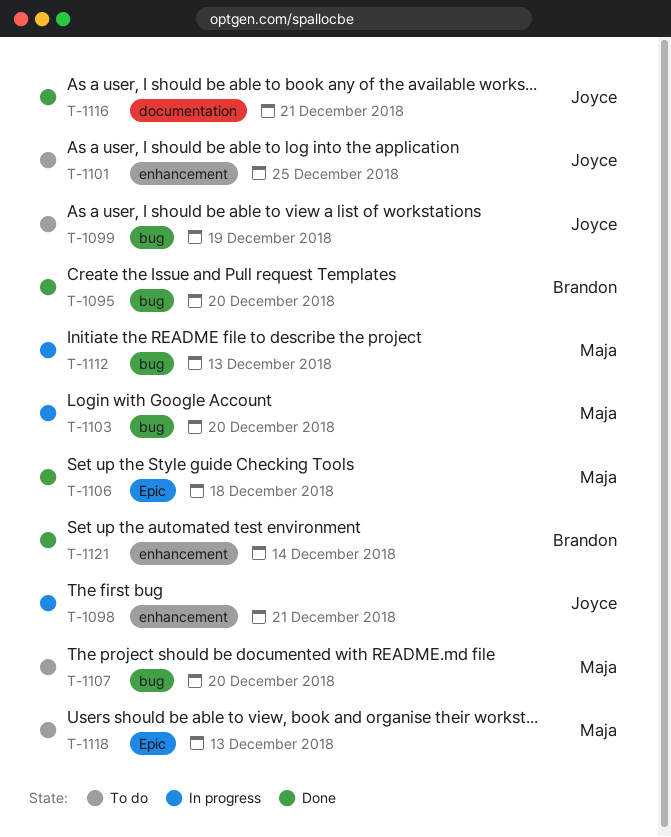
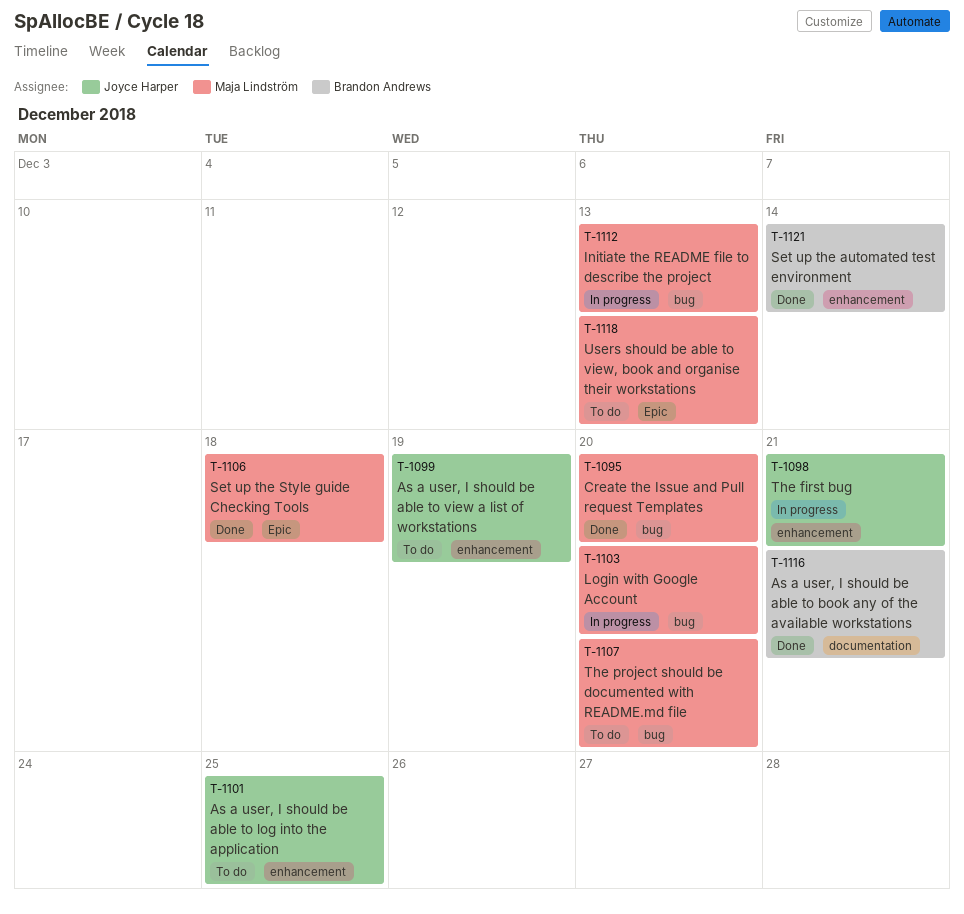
T-1095, owner: Brandon Andrews -> Maja Lindström
T-1099, label: bug -> enhancement
T-1116, owner: Joyce Harper -> Brandon Andrews

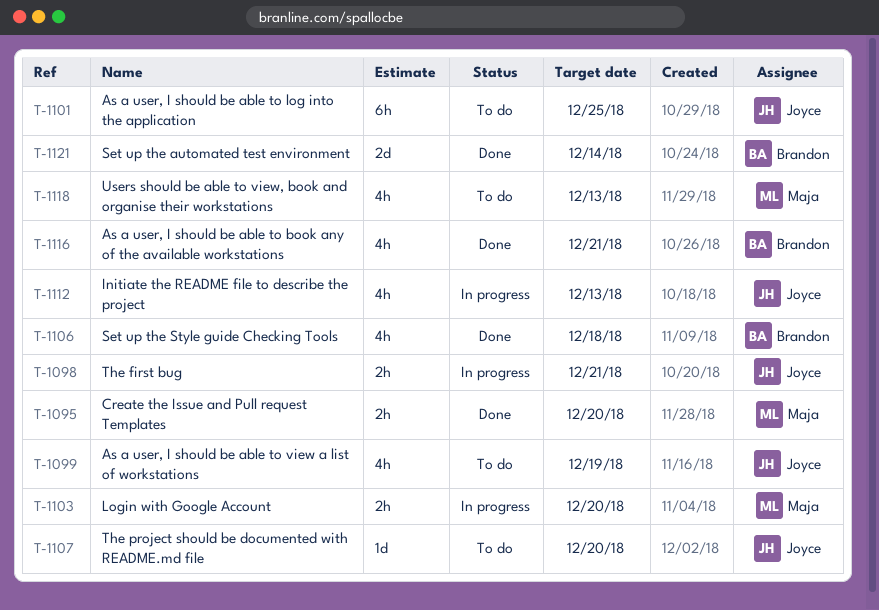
T-1106, owner: Maja Lindström -> Brandon Andrews
T-1107, owner: Maja Lindström -> Joyce Harper
T-1112, owner: Maja Lindström -> Joyce Harper

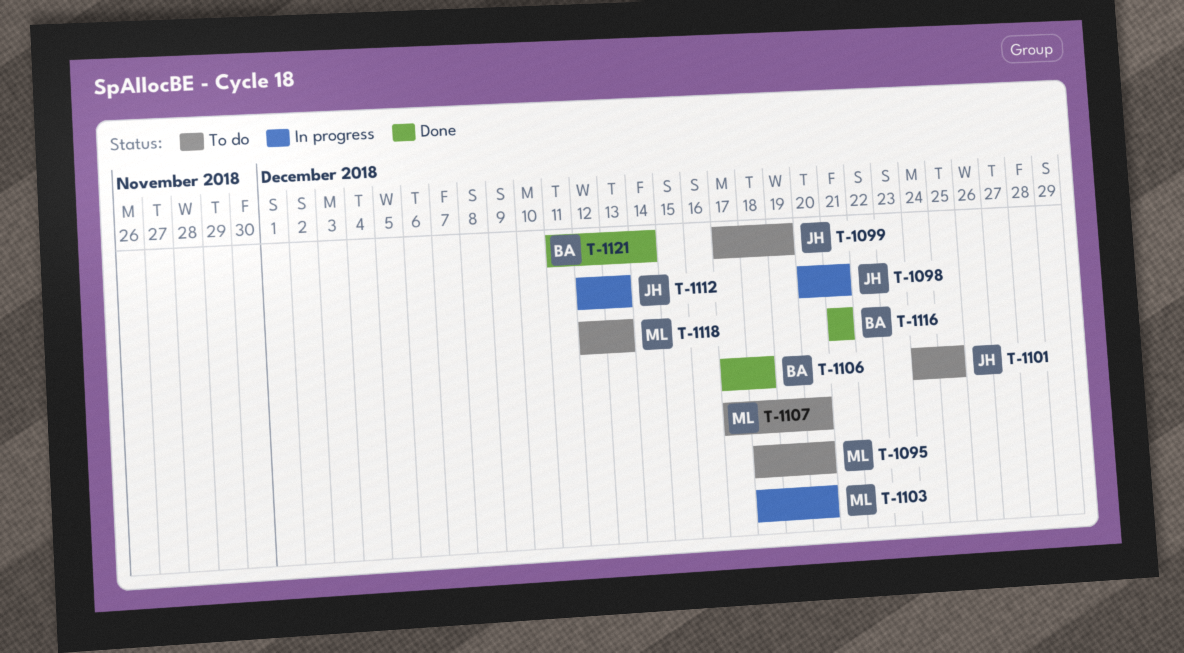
T-1095, status: Done -> To do
T-1107, owner: Joyce -> Maja

